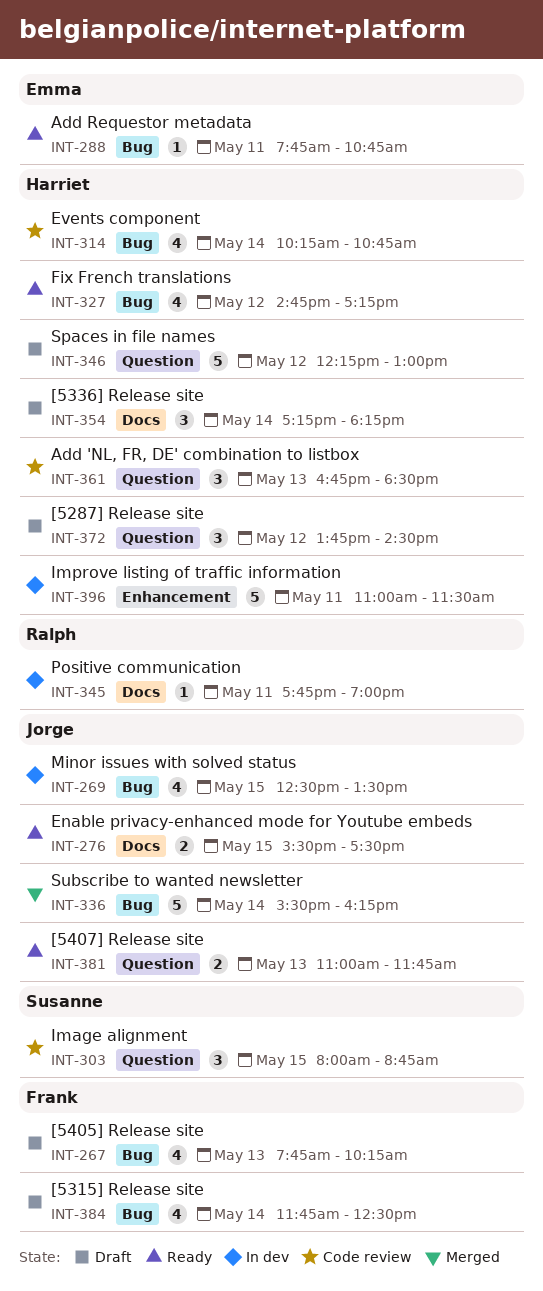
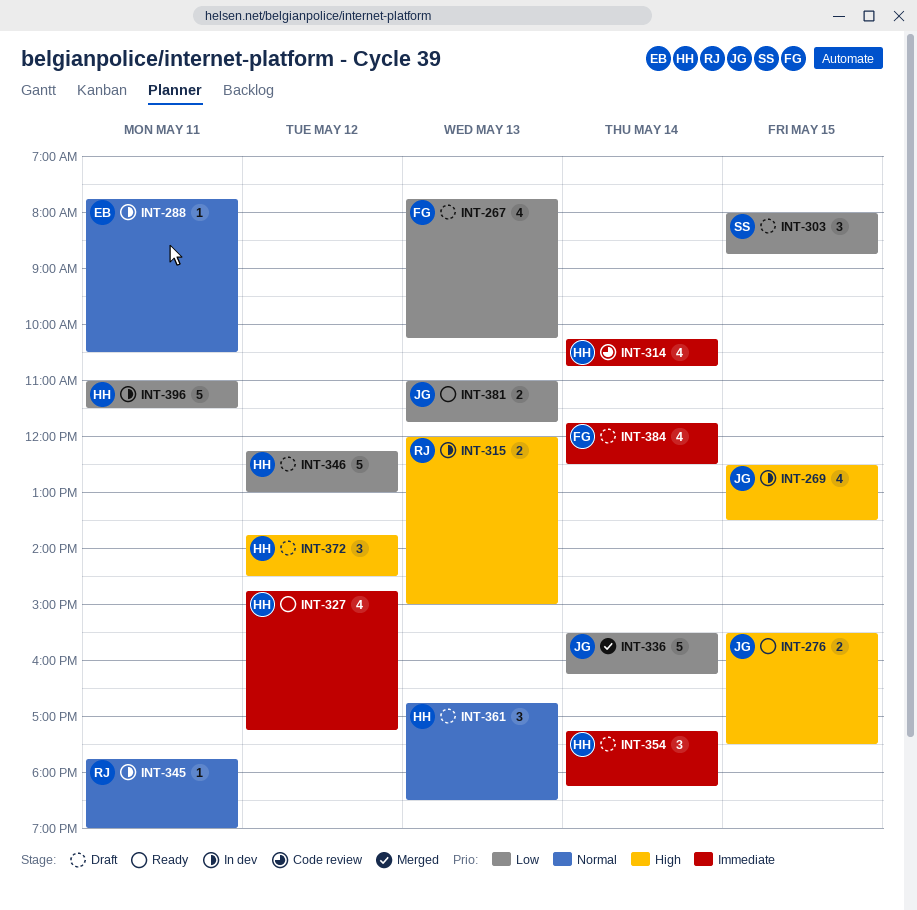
INT-288, status: Ready -> In dev
INT-288, ends: 10:45 -> 10:30
INT-303, status: Code review -> Draft
INT-315: none -> present
INT-361, status: Code review -> Draft

